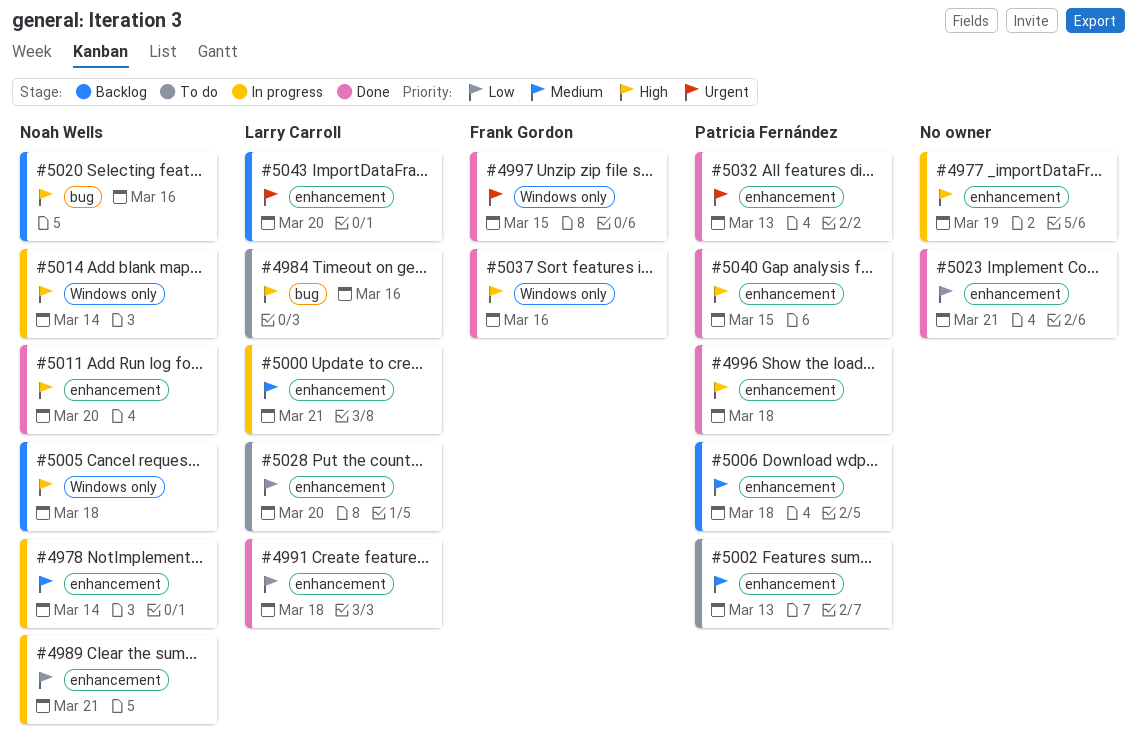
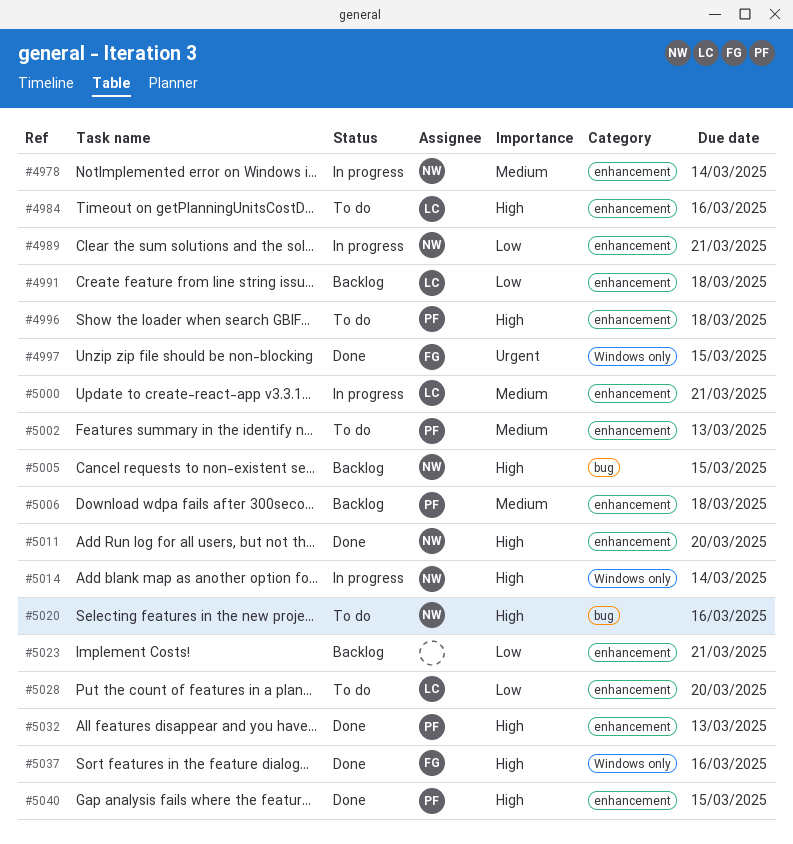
#4977: present -> none
#4984, label: bug -> enhancement
#4991, status: Done -> Backlog
#4996, status: Done -> To do
#5005, label: Windows only -> bug
#5005, due: Mar 18 -> Mar 15
#5020, status: Backlog -> To do
#5023, status: Done -> Backlog
#5032, priority: Urgent -> High
#5043: present -> none

